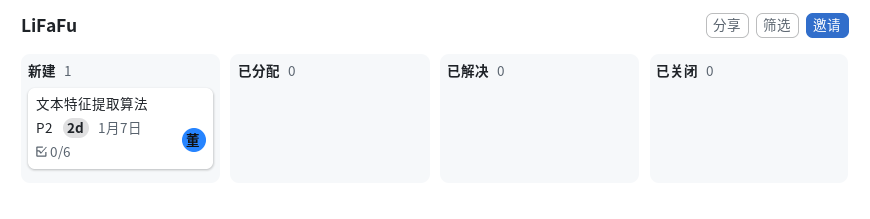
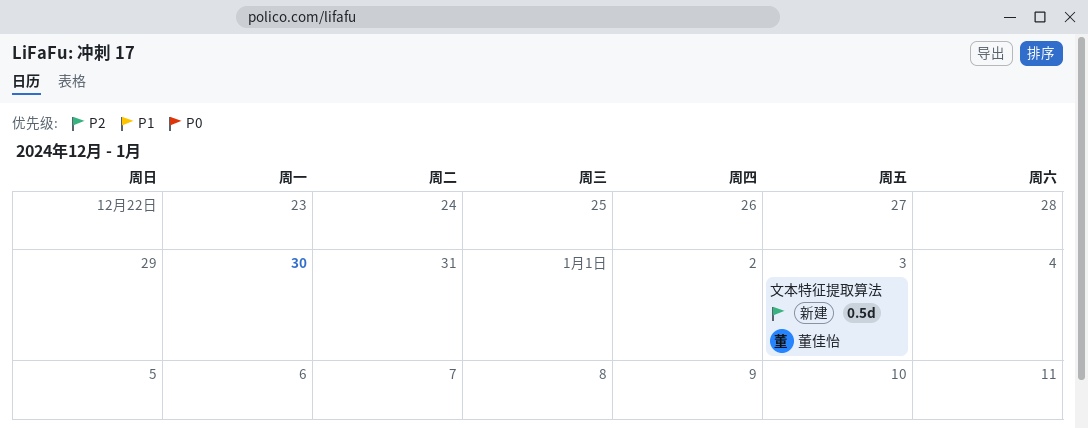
文本特征提取算法, estimate: 2d -> 0.5d
文本特征提取算法, due: Jan 7 -> Jan 3

